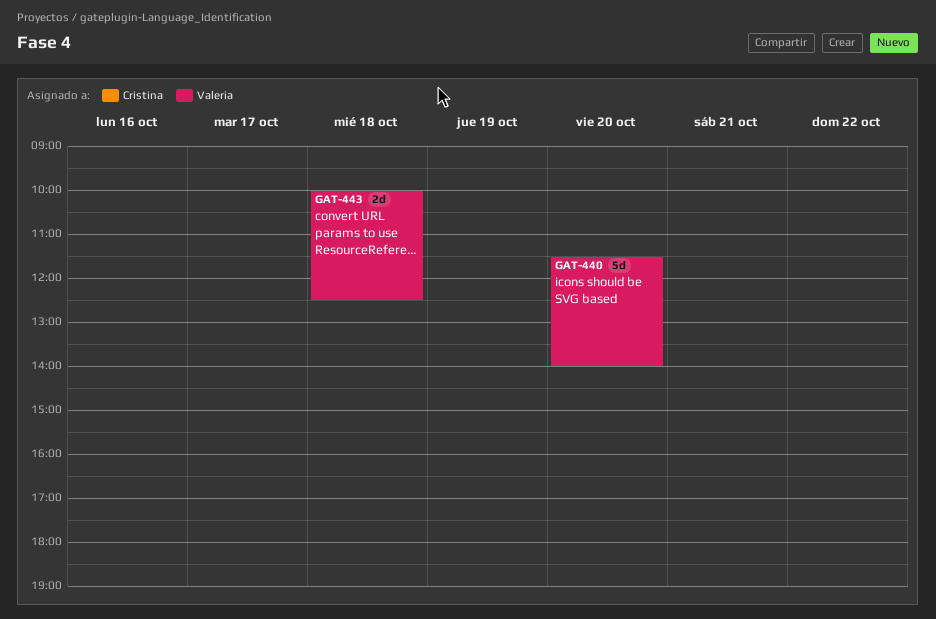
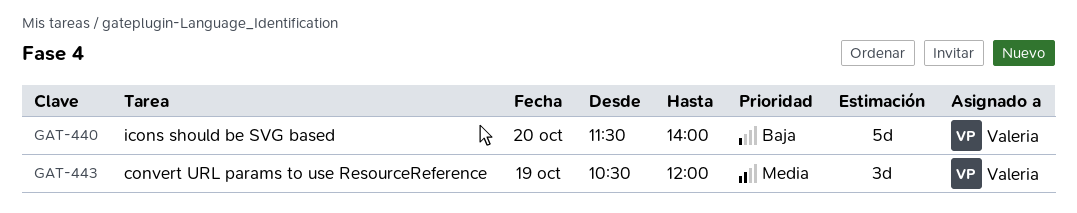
GAT-443, estimate: 2d -> 3d
GAT-443, day: Oct 18 -> Oct 19
GAT-443, begins: 10:00 -> 10:30
GAT-443, ends: 12:30 -> 12:00

